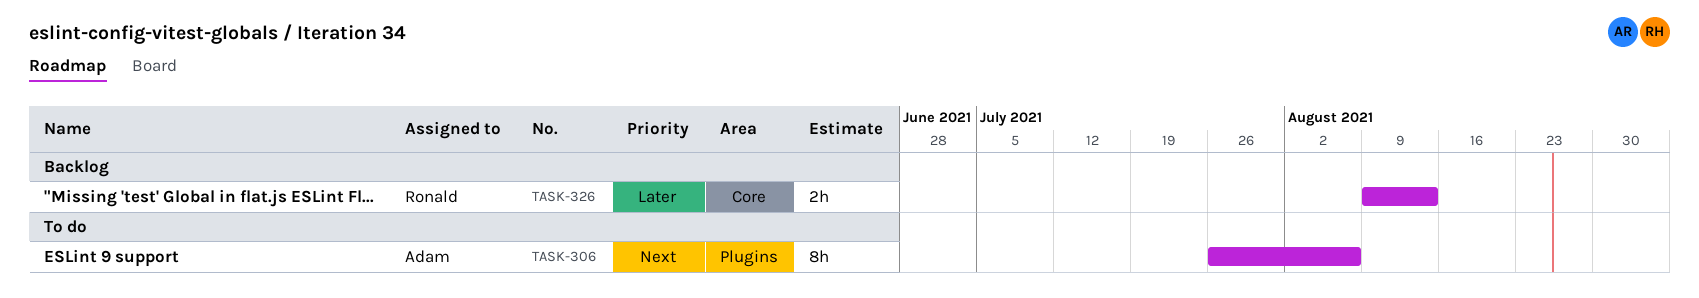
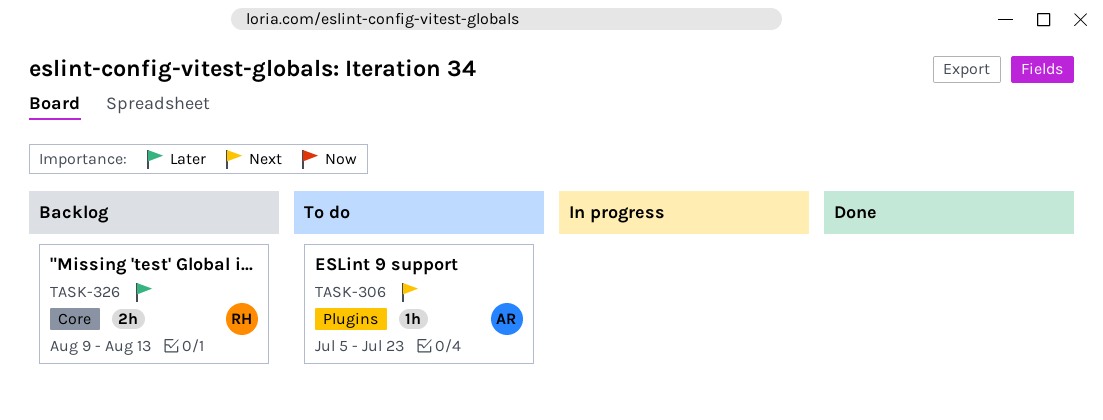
TASK-306, estimate: 8h -> 1h
TASK-306, start: Jul 26 -> Jul 5
TASK-306, due: Aug 6 -> Jul 23

